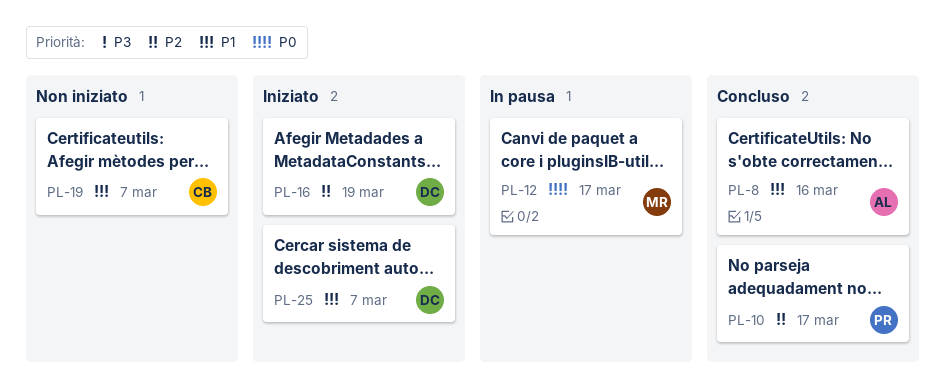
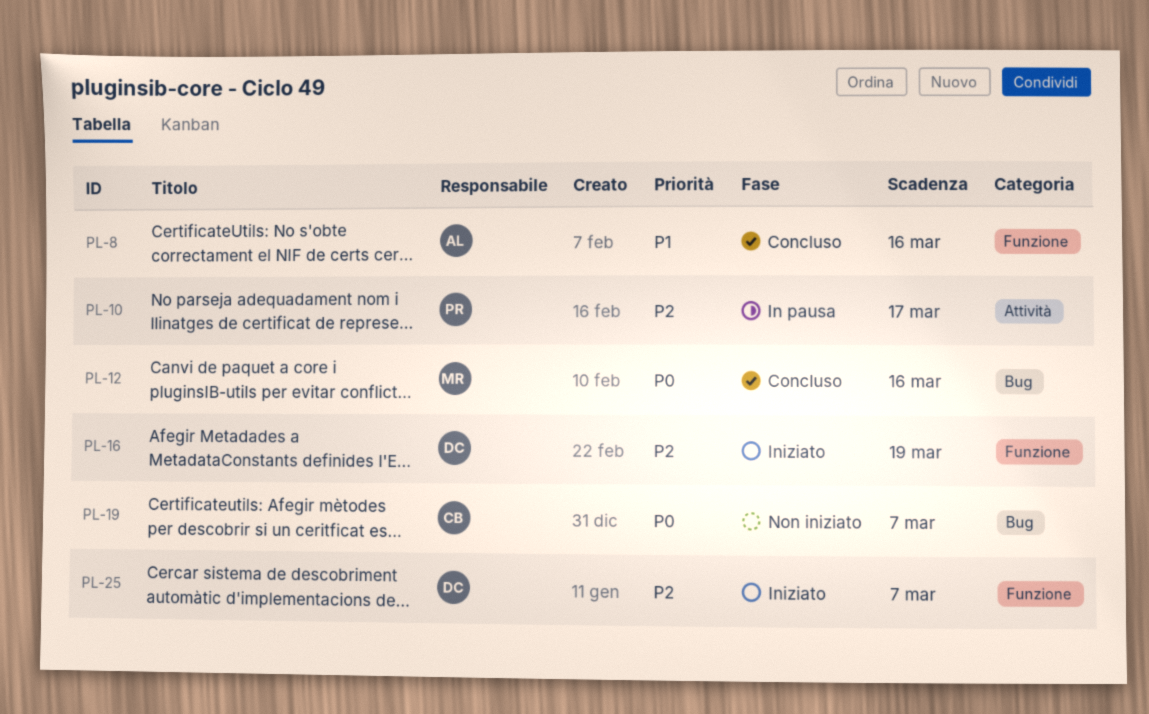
PL-10, status: Concluso -> In pausa
PL-12, status: In pausa -> Concluso
PL-12, due: Mar 17 -> Mar 16
PL-19, priority: P1 -> P0
PL-25, priority: P1 -> P2

